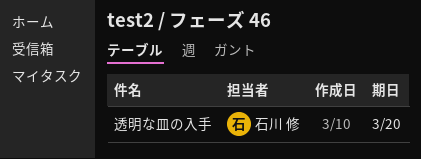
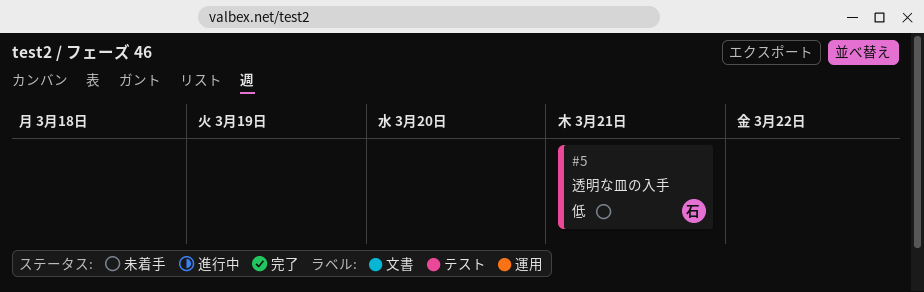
透明な皿の入手, due: Mar 20 -> Mar 21

